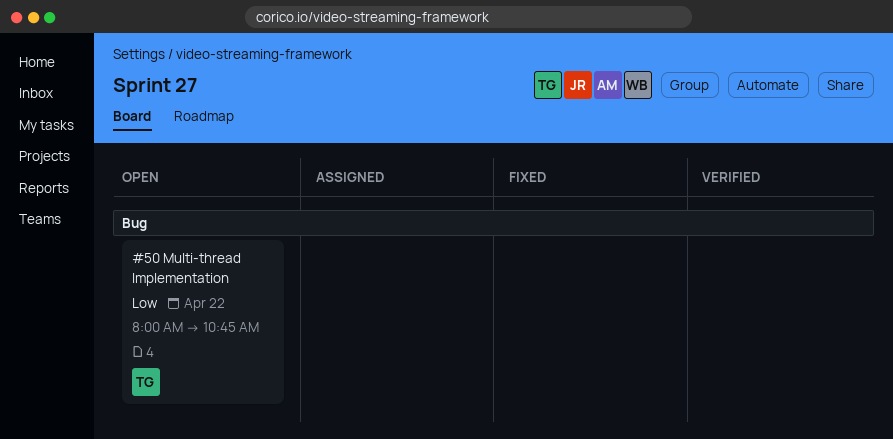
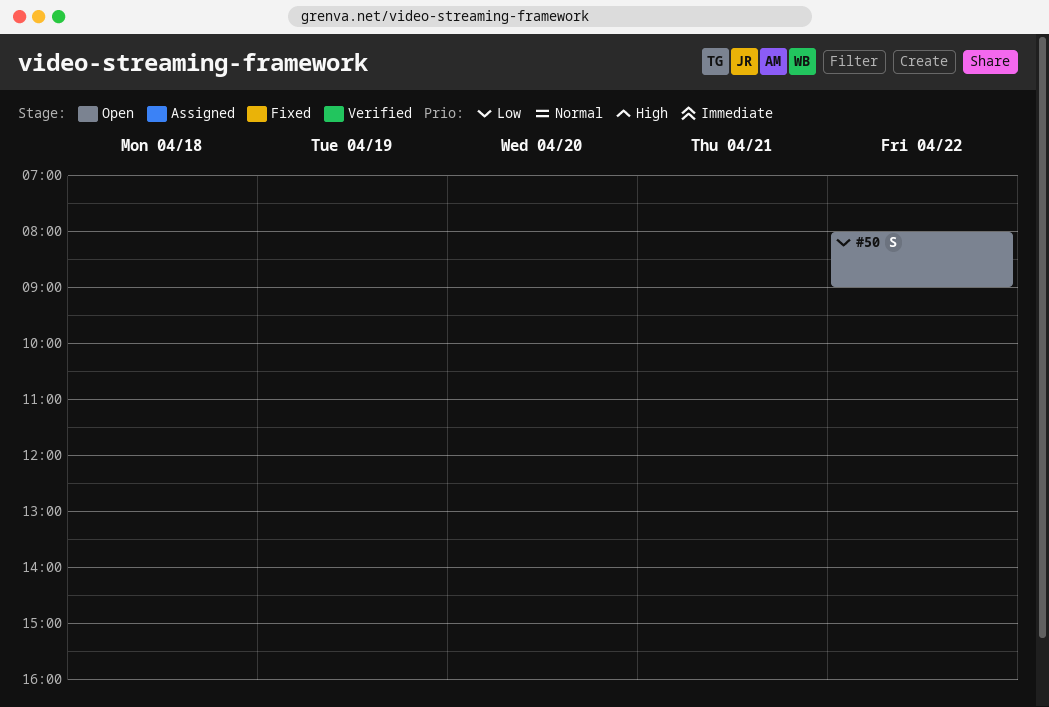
#50, ends: 10:45 -> 09:00

